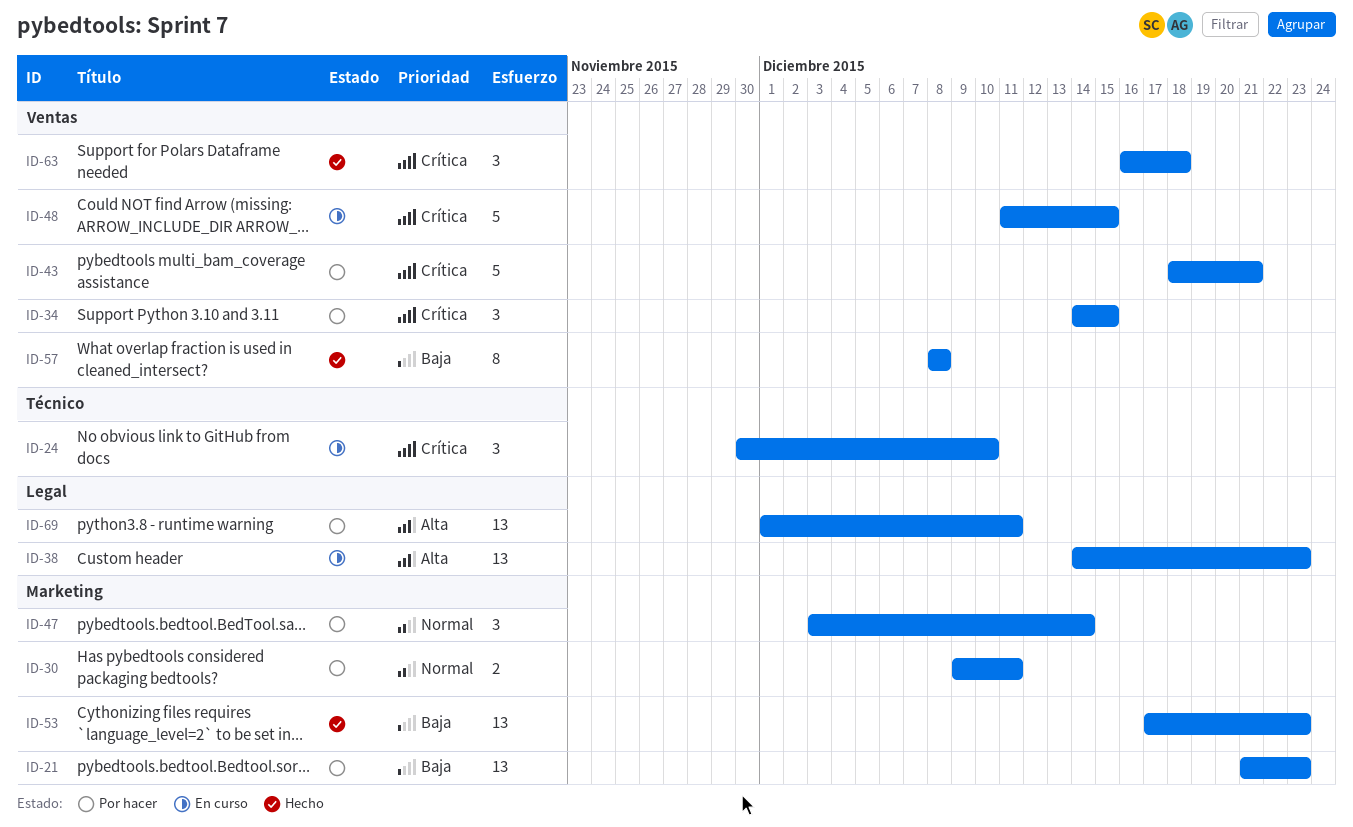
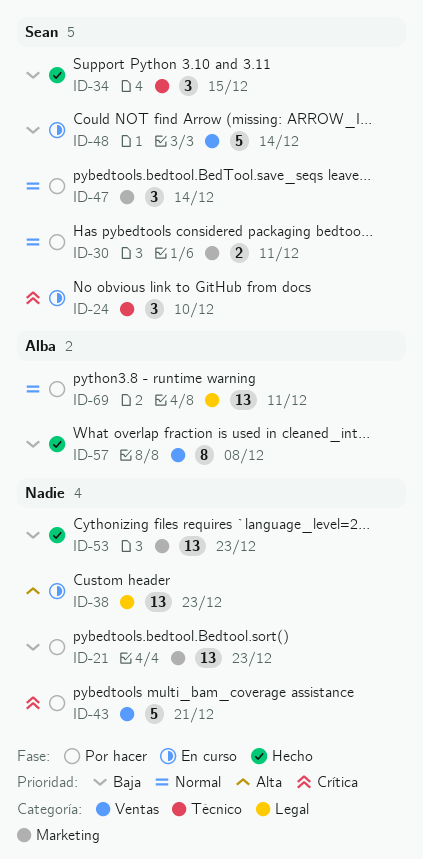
ID-34, status: Por hacer -> Hecho
ID-34, priority: Crítica -> Baja
ID-34, label: Ventas -> Técnico
ID-48, priority: Crítica -> Baja
ID-48, due: Dec 15 -> Dec 14
ID-63: present -> none
ID-69, priority: Alta -> Normal

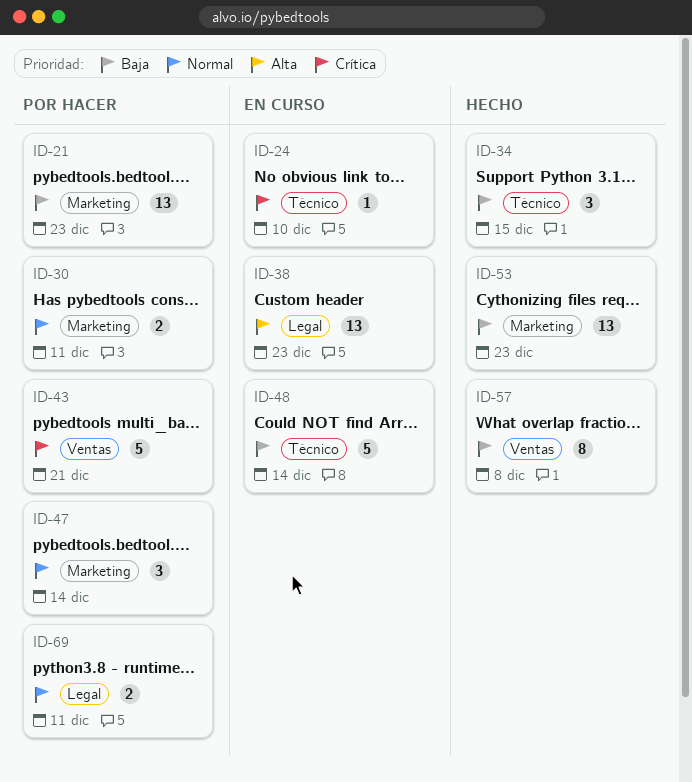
ID-24, estimate: 3 -> 1
ID-48, label: Ventas -> Técnico
ID-69, estimate: 13 -> 2

